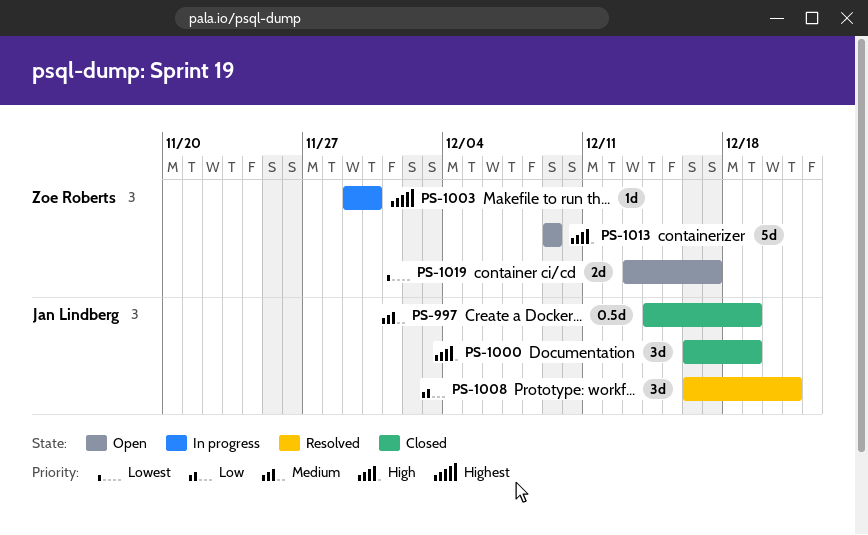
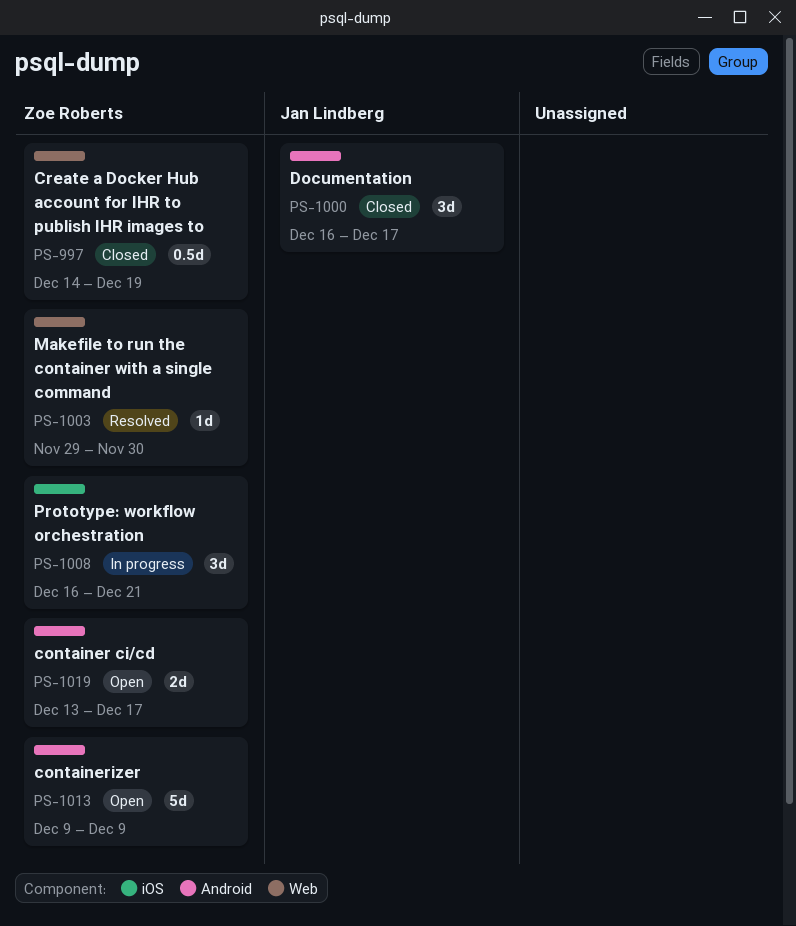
PS-997, owner: Jan Lindberg -> Zoe Roberts
PS-1000, due: Dec 19 -> Dec 17
PS-1003, status: In progress -> Resolved
PS-1008, status: Resolved -> In progress
PS-1008, owner: Jan Lindberg -> Zoe Roberts

